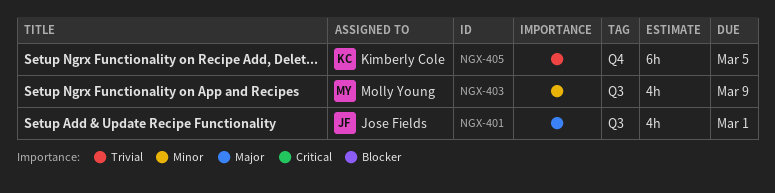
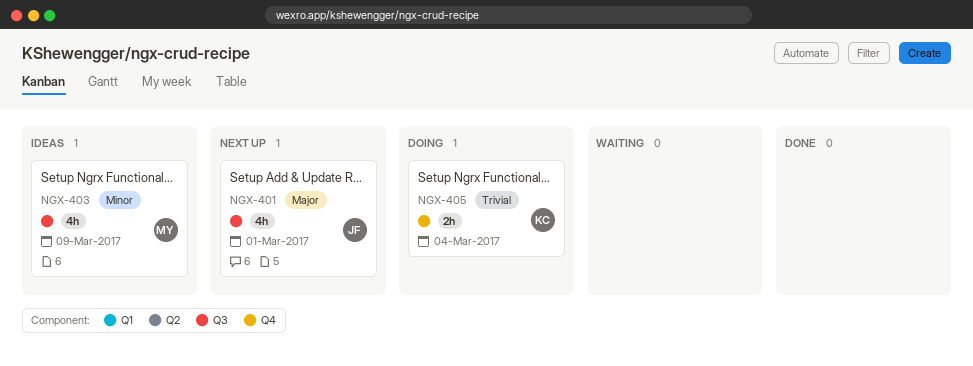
NGX-405, estimate: 6h -> 2h
NGX-405, due: Mar 5 -> Mar 4

